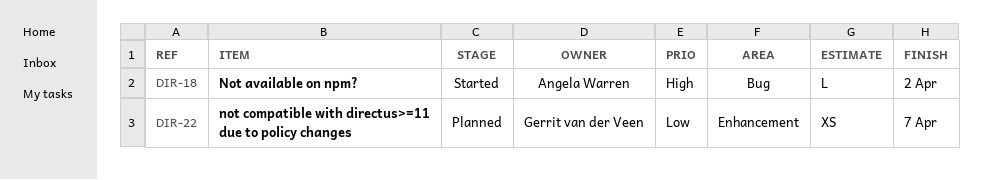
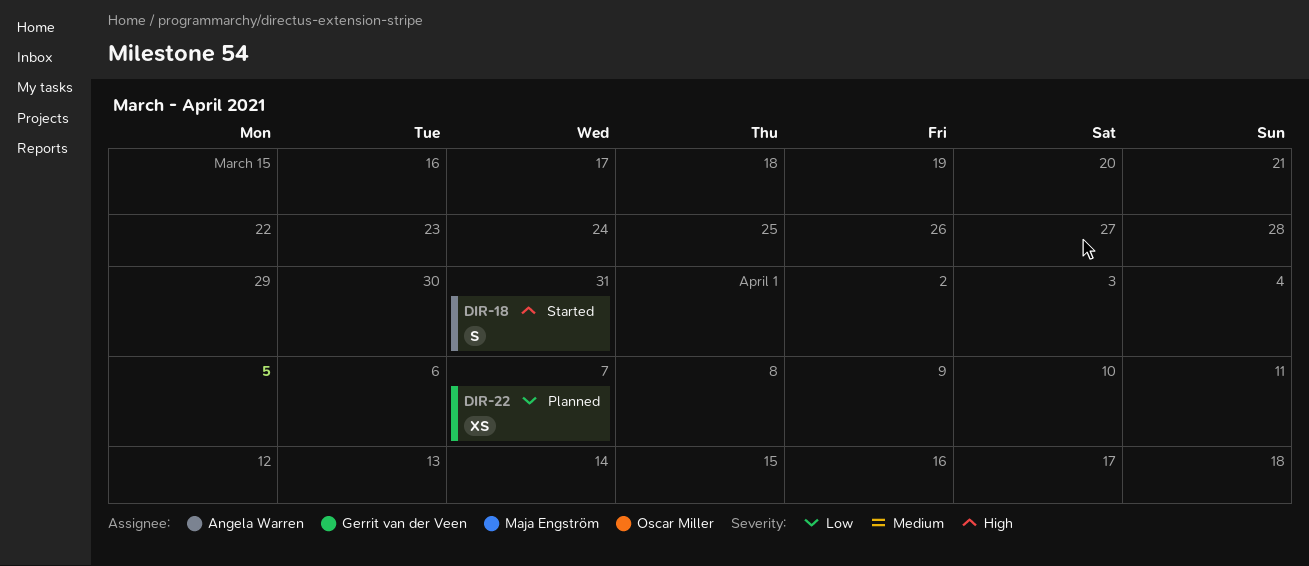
DIR-18, estimate: L -> S
DIR-18, due: Apr 2 -> Mar 31

